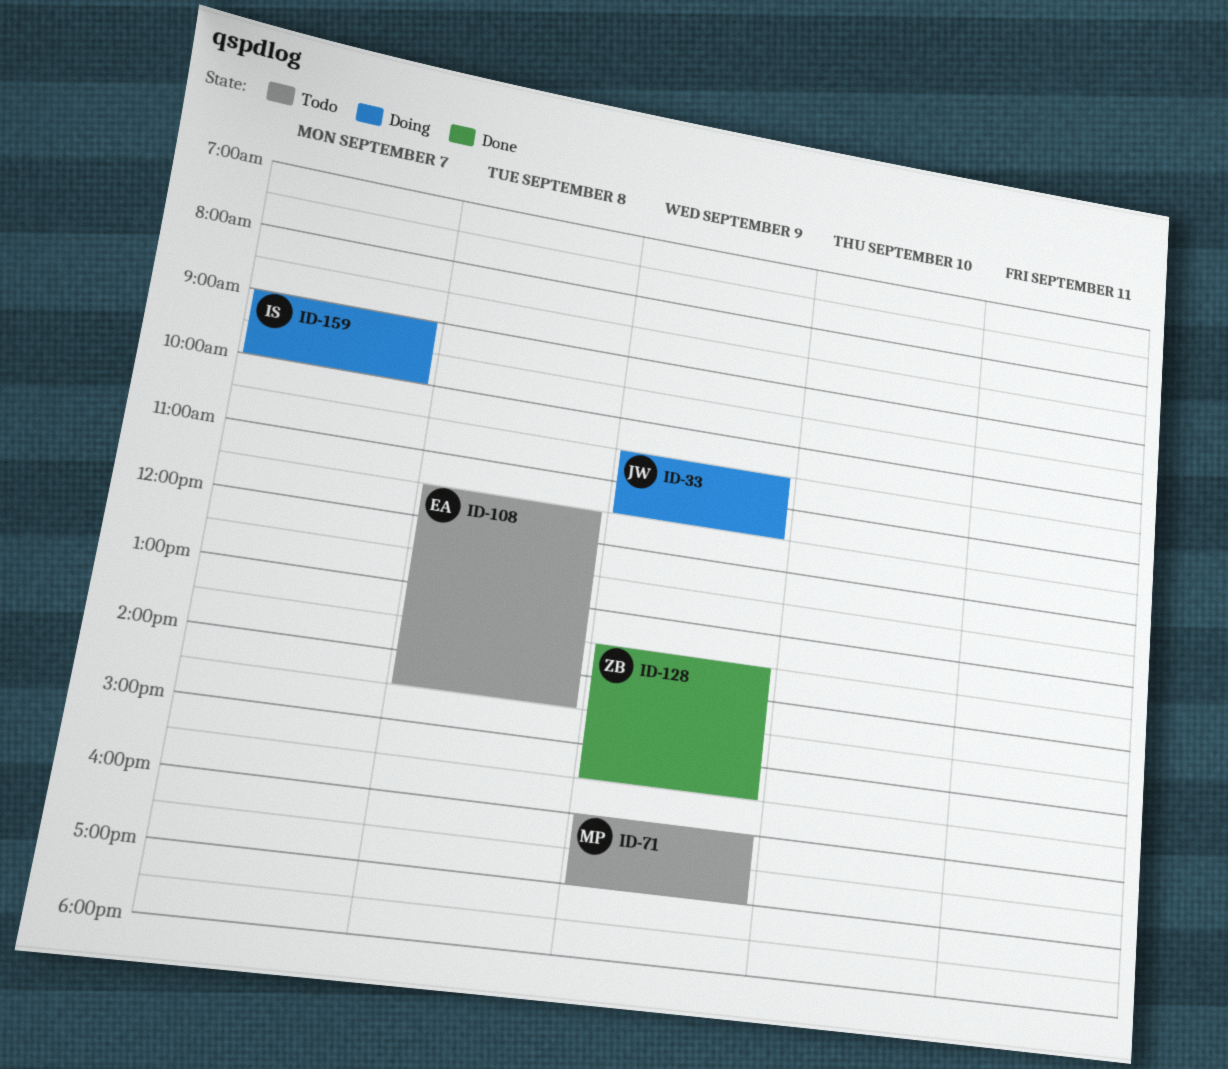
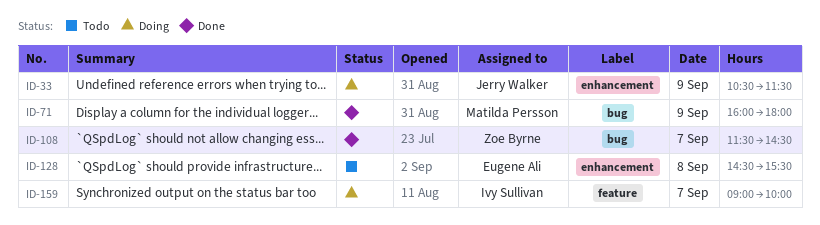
ID-71, status: Todo -> Done
ID-71, ends: 17:00 -> 18:00
ID-108, status: Todo -> Done
ID-108, owner: Eugene Ali -> Zoe Byrne
ID-108, day: Sep 8 -> Sep 7
ID-128, status: Done -> Todo
ID-128, owner: Zoe Byrne -> Eugene Ali
ID-128, day: Sep 9 -> Sep 8
ID-128, begins: 13:30 -> 14:30

